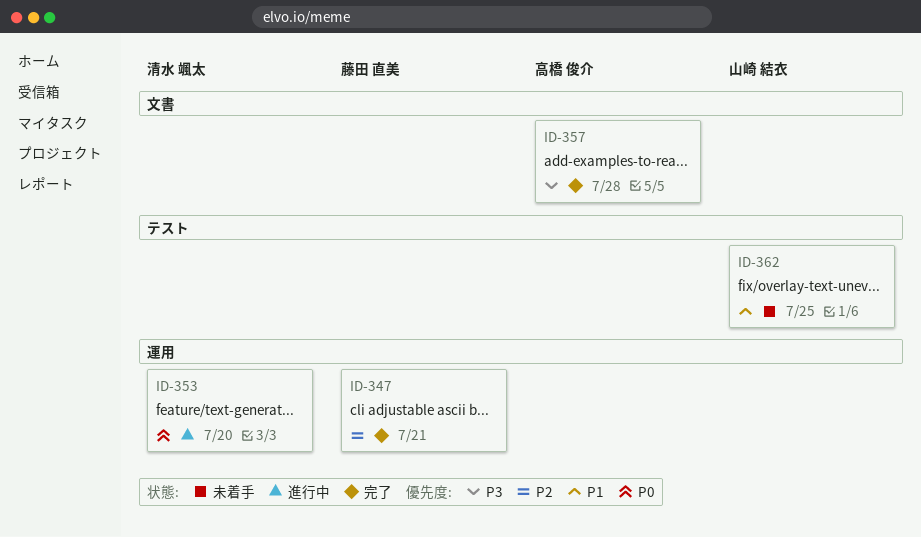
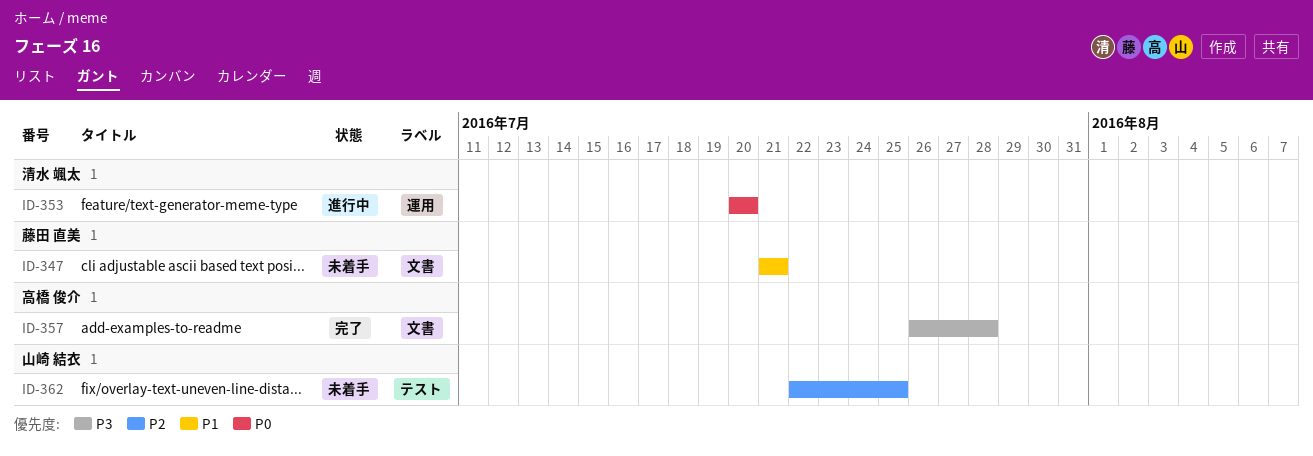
ID-347, status: 完了 -> 未着手
ID-347, priority: P2 -> P1
ID-347, label: 運用 -> 文書
ID-362, priority: P1 -> P2

